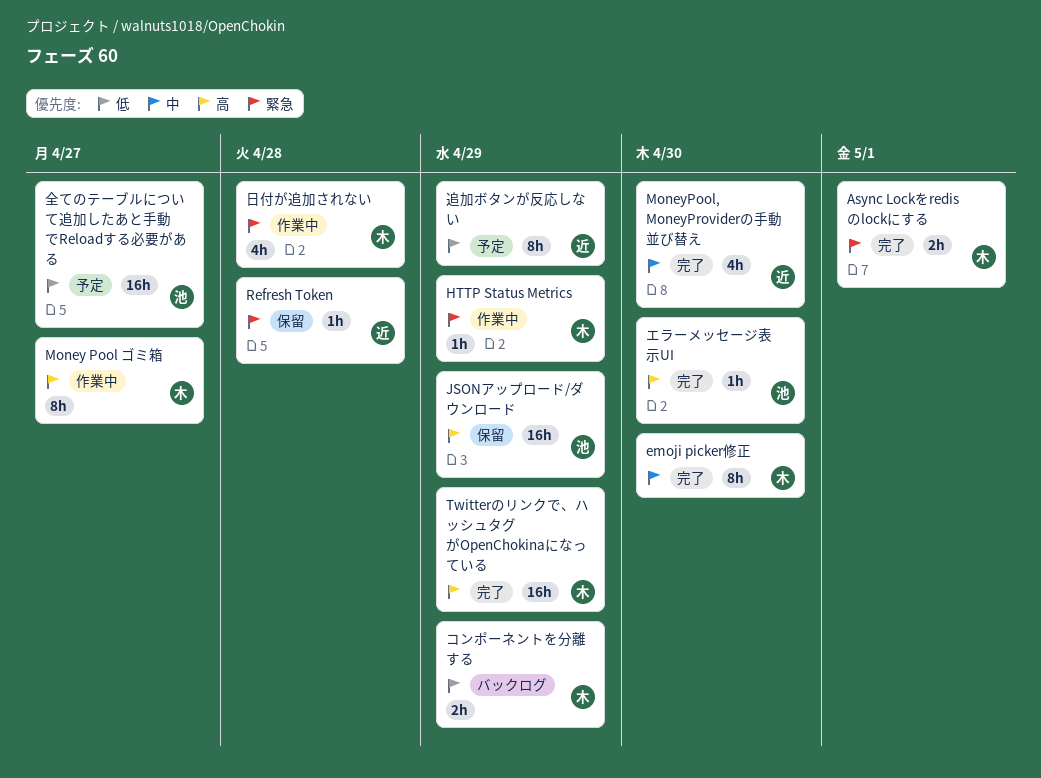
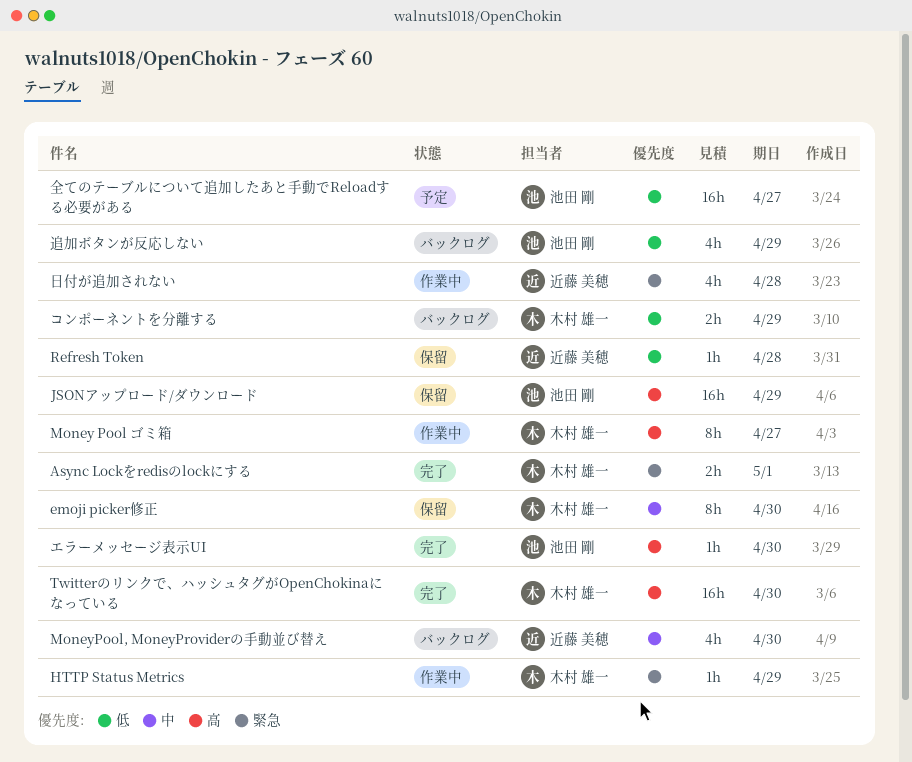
emoji picker修正, status: 完了 -> 保留
MoneyPool, MoneyProviderの手動並び替え, status: 完了 -> バックログ
Refresh Token, priority: 緊急 -> 低
Twitterのリンクで、ハッシュタグがOpenChokinaになっている, due: Apr 29 -> Apr 30
日付が追加されない, owner: 木村 雄一 -> 近藤 美穂
追加ボタンが反応しない, status: 予定 -> バックログ
追加ボタンが反応しない, owner: 近藤 美穂 -> 池田 剛
追加ボタンが反応しない, estimate: 8h -> 4h

